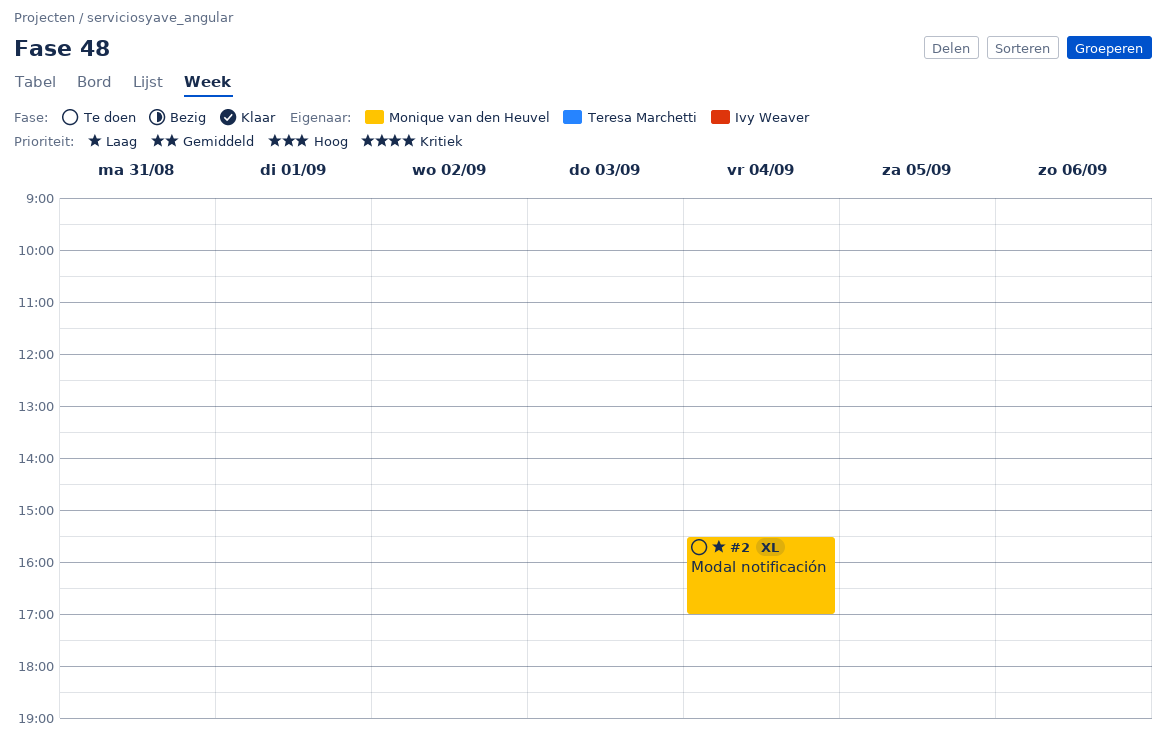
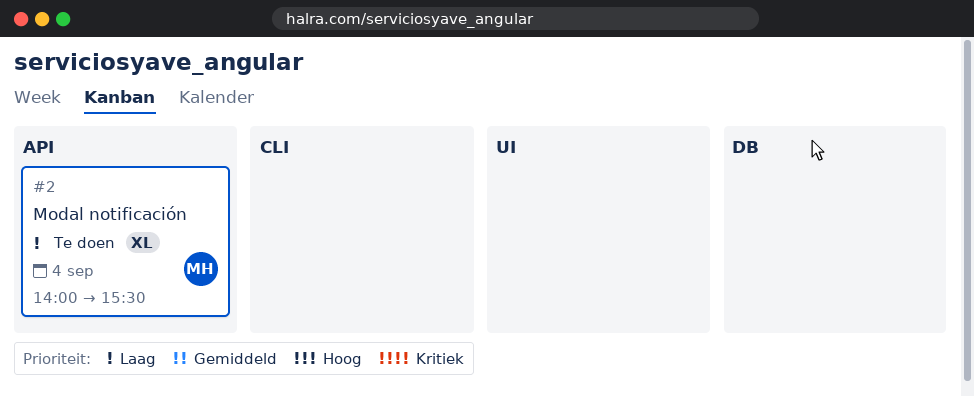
#2, begins: 15:30 -> 14:00
#2, ends: 17:00 -> 15:30

